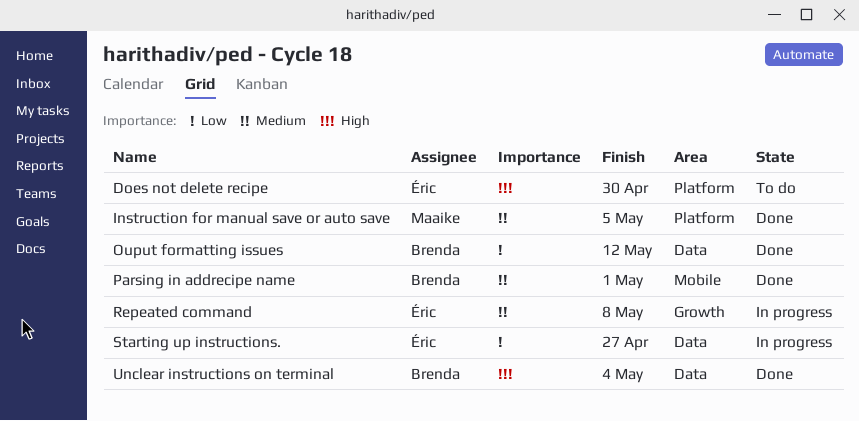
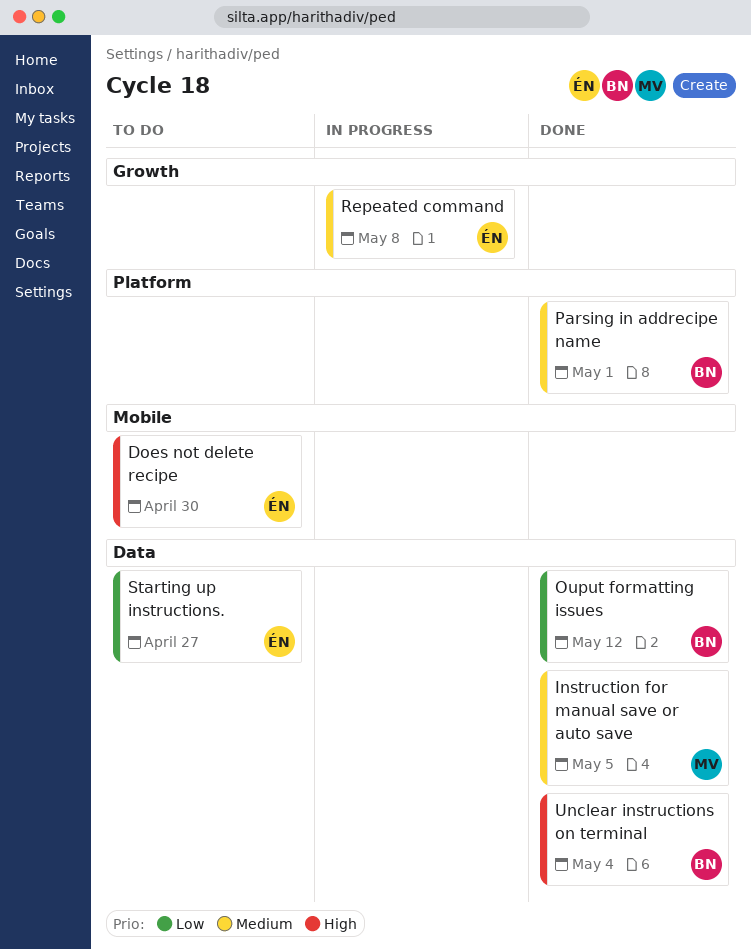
Does not delete recipe, label: Platform -> Mobile
Instruction for manual save or auto save, label: Platform -> Data
Parsing in addrecipe name, label: Mobile -> Platform
Starting up instructions., status: In progress -> To do

